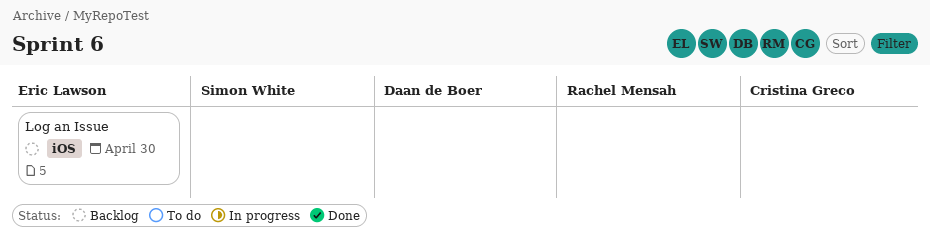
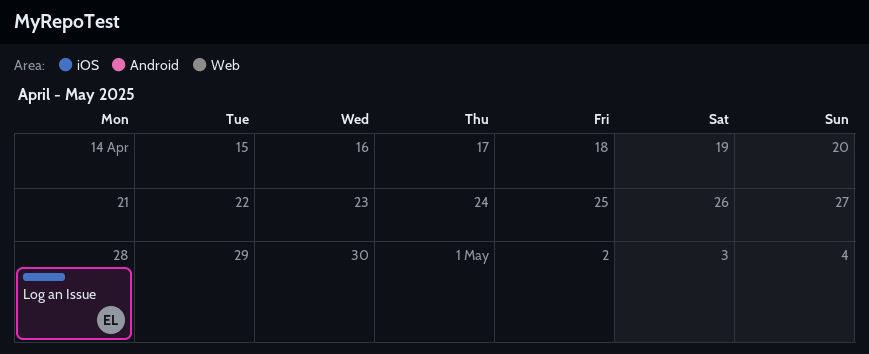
Log an Issue, due: Apr 30 -> Apr 28

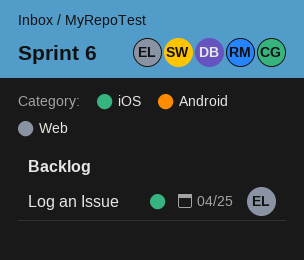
Log an Issue, due: Apr 28 -> Apr 25

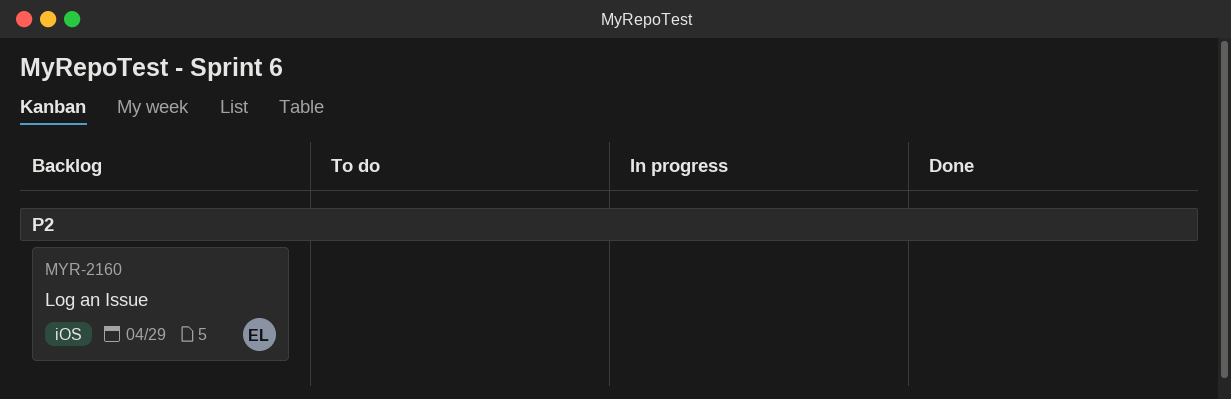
Log an Issue, due: Apr 25 -> Apr 29

